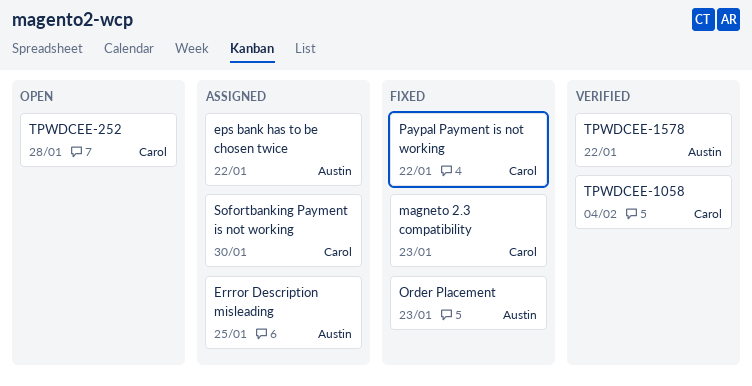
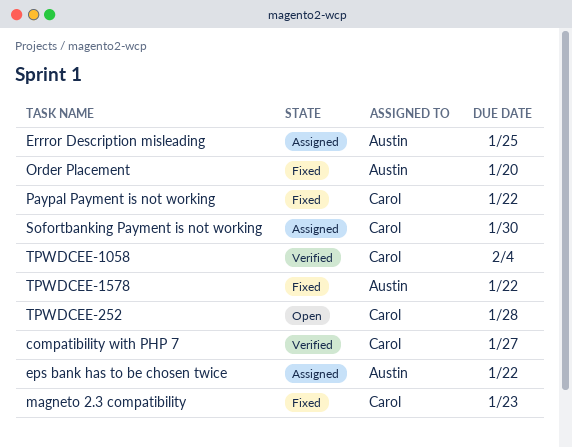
compatibility with PHP 7: none -> present
Order Placement, due: Jan 23 -> Jan 20
TPWDCEE-1578, status: Verified -> Fixed

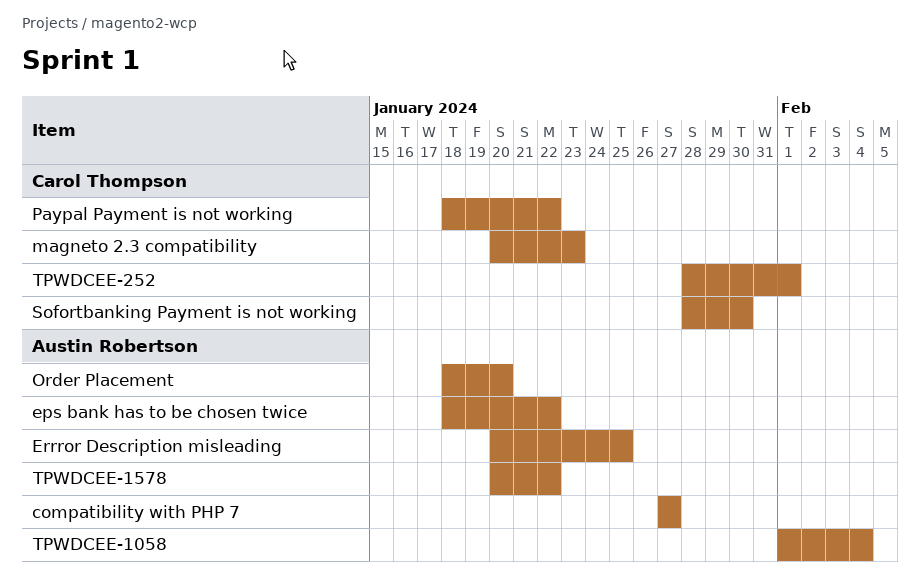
compatibility with PHP 7, owner: Carol Thompson -> Austin Robertson
TPWDCEE-1058, owner: Carol Thompson -> Austin Robertson
TPWDCEE-252, due: Jan 28 -> Feb 1

